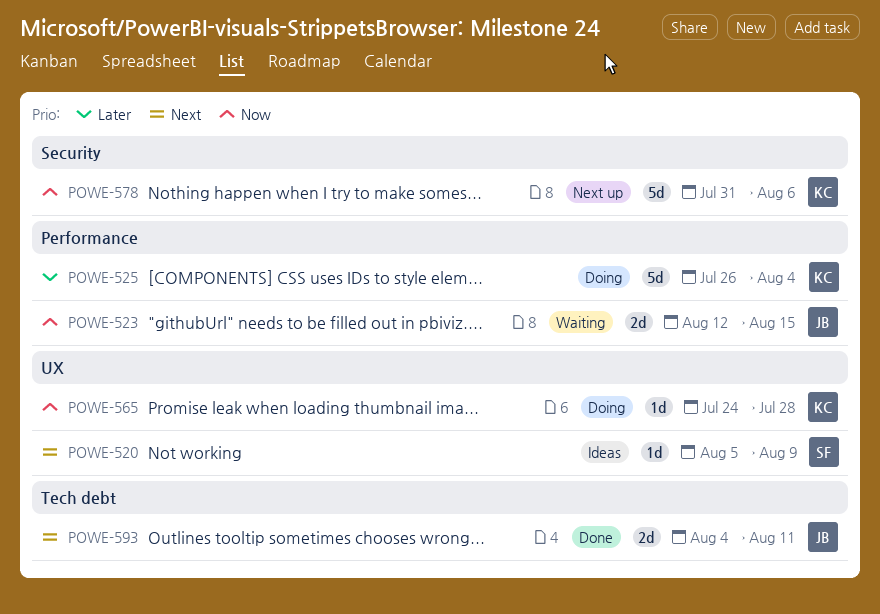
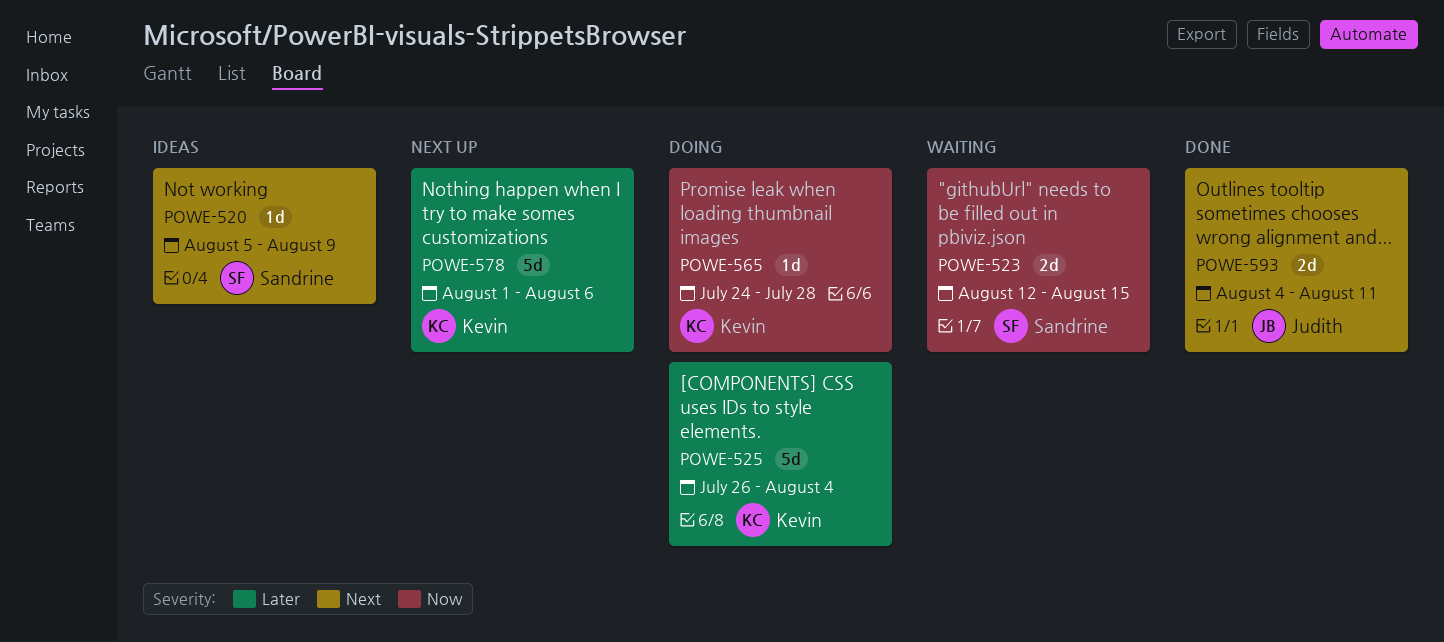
POWE-523, owner: Judith -> Sandrine
POWE-578, priority: Now -> Later
POWE-578, start: Jul 31 -> Aug 1

